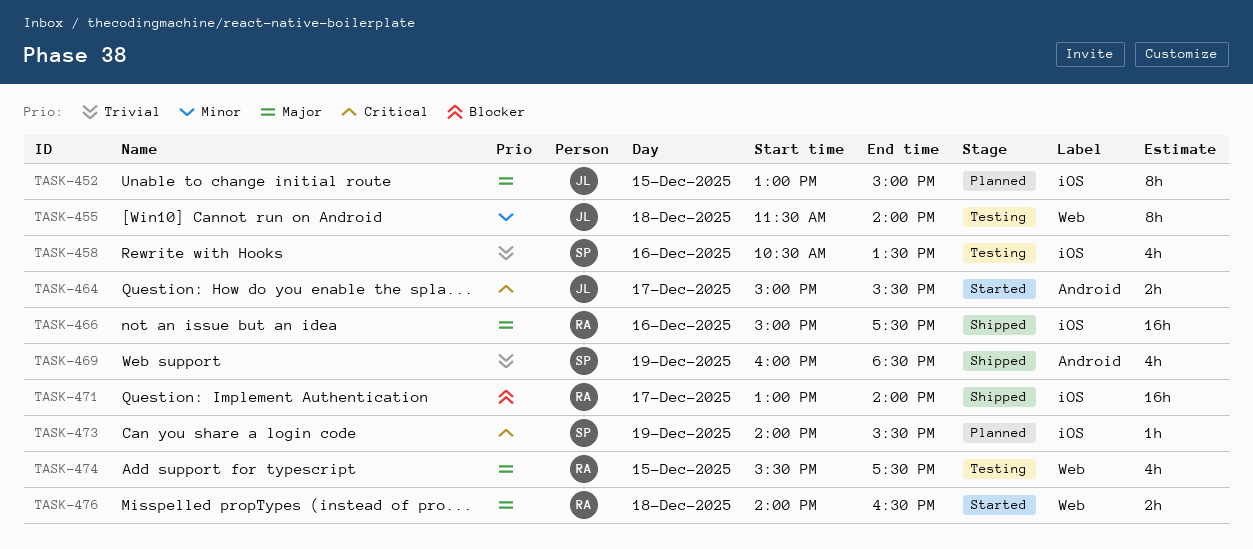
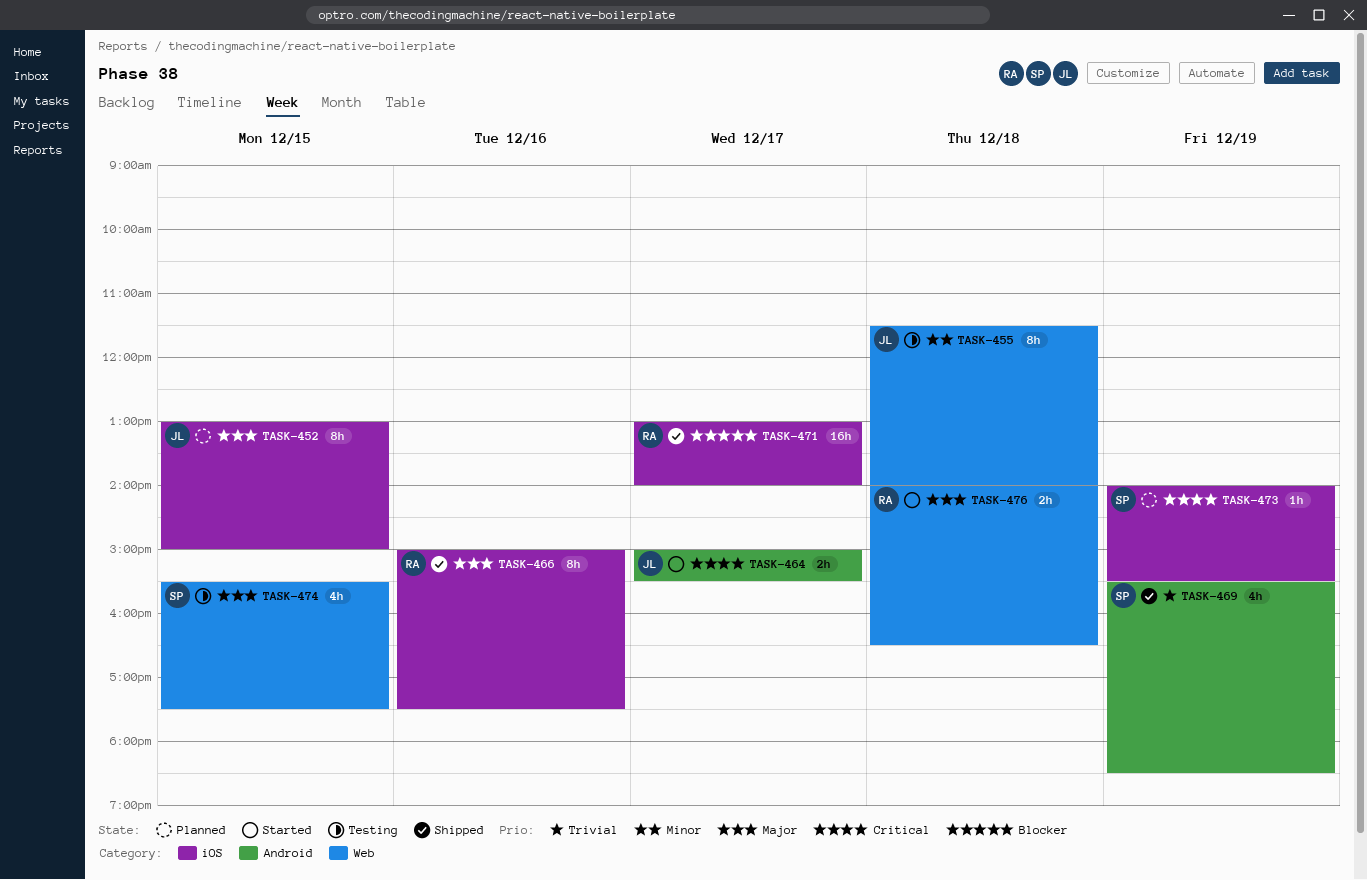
TASK-458: present -> none
TASK-466, estimate: 16h -> 8h
TASK-469, begins: 16:00 -> 15:30
TASK-474, owner: RA -> SP

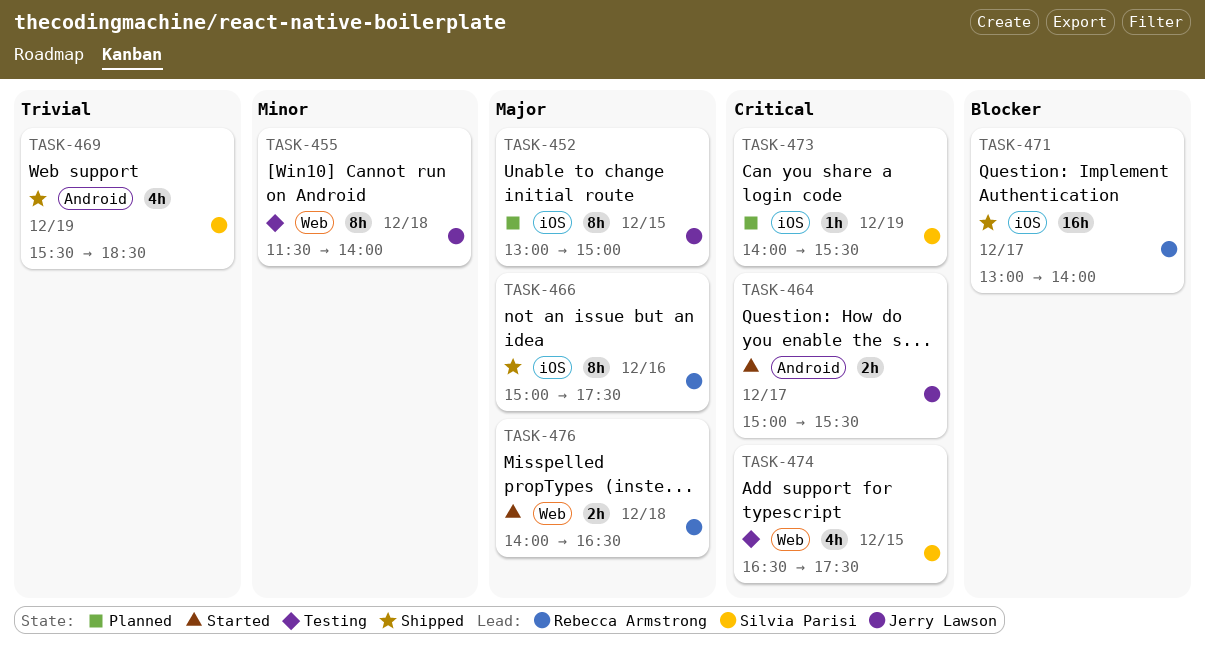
TASK-474, priority: Major -> Critical
TASK-474, begins: 15:30 -> 16:30

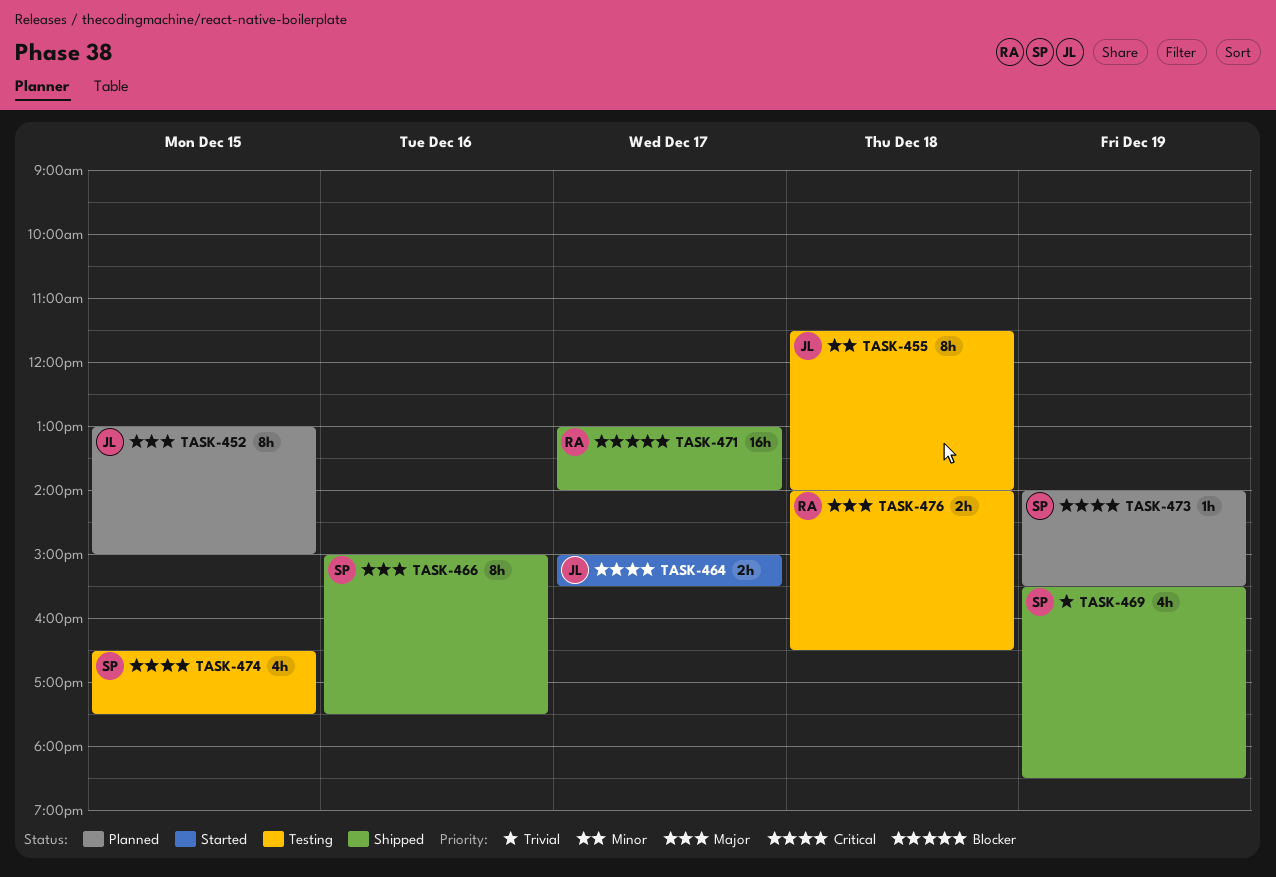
TASK-466, owner: Rebecca Armstrong -> Silvia Parisi
TASK-476, status: Started -> Testing

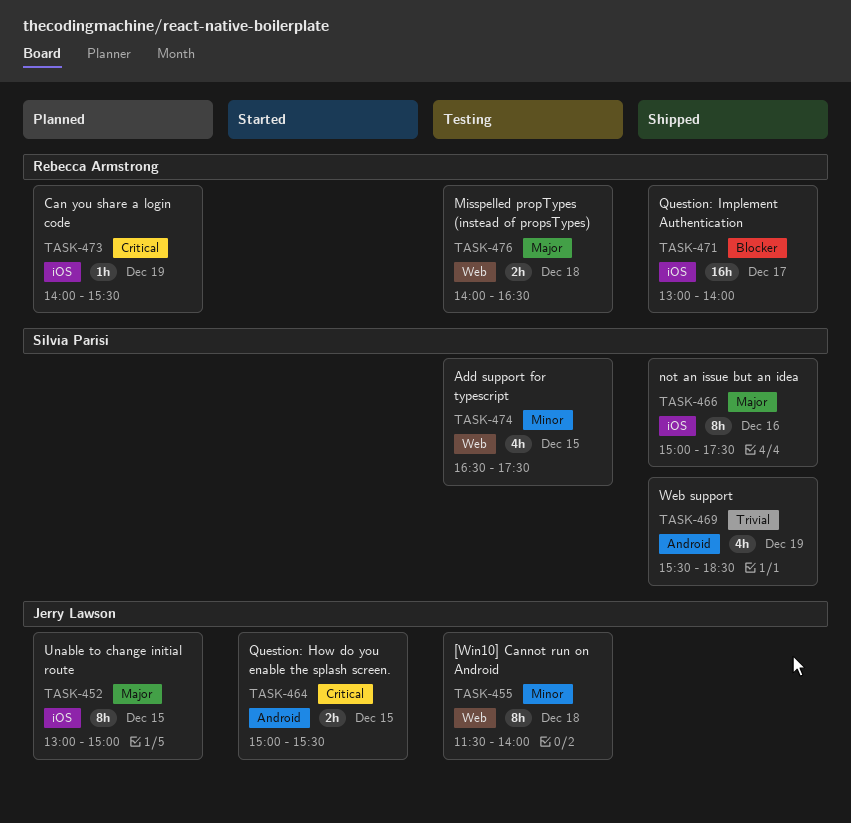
TASK-464, day: Dec 17 -> Dec 15
TASK-473, owner: Silvia Parisi -> Rebecca Armstrong
TASK-474, priority: Critical -> Minor

